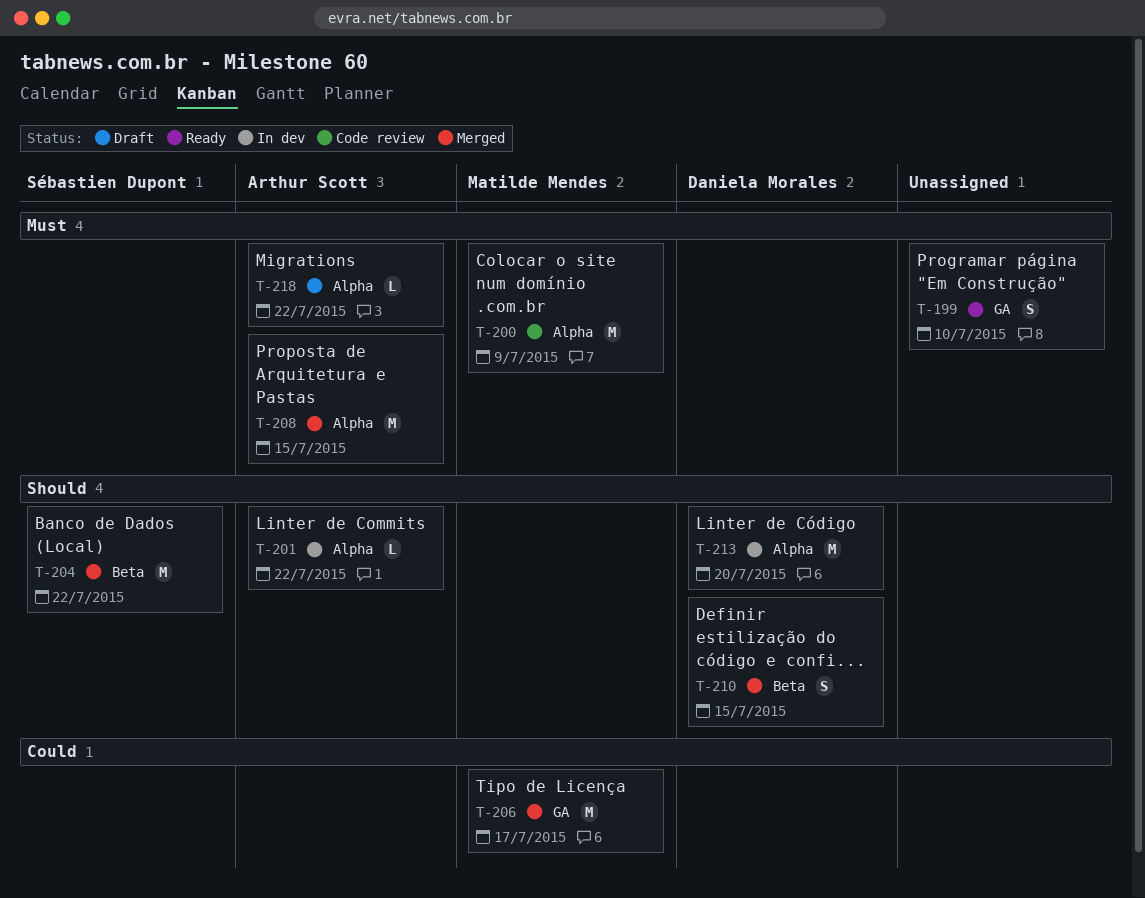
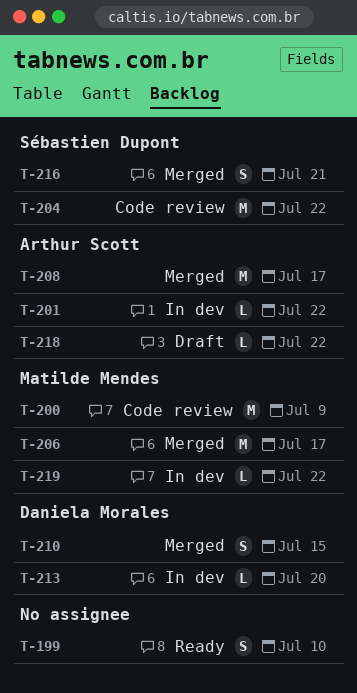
T-204, status: Merged -> Code review
T-208, due: Jul 15 -> Jul 17
T-213, estimate: M -> L
T-216: none -> present
T-219: none -> present

